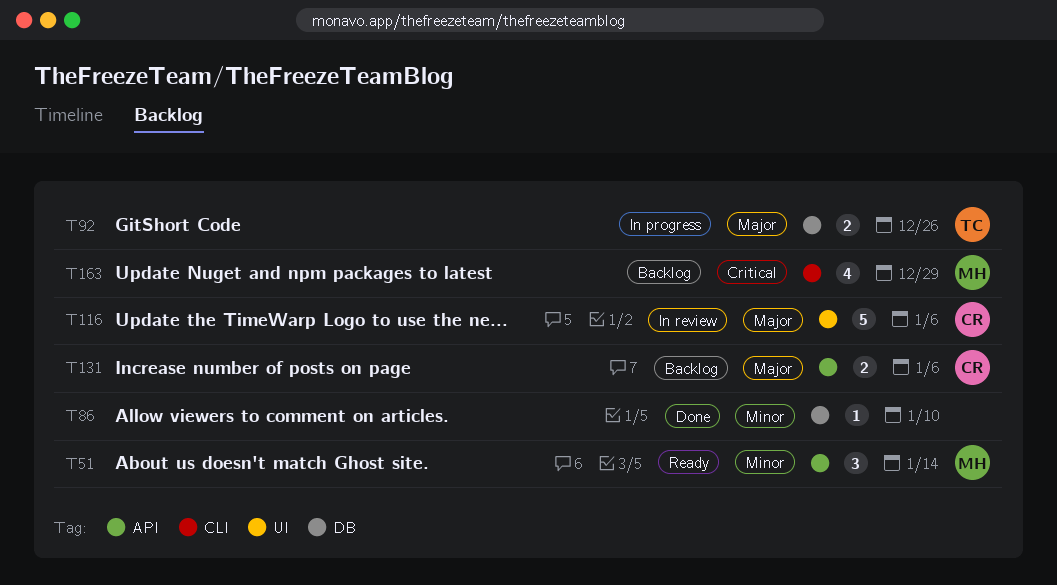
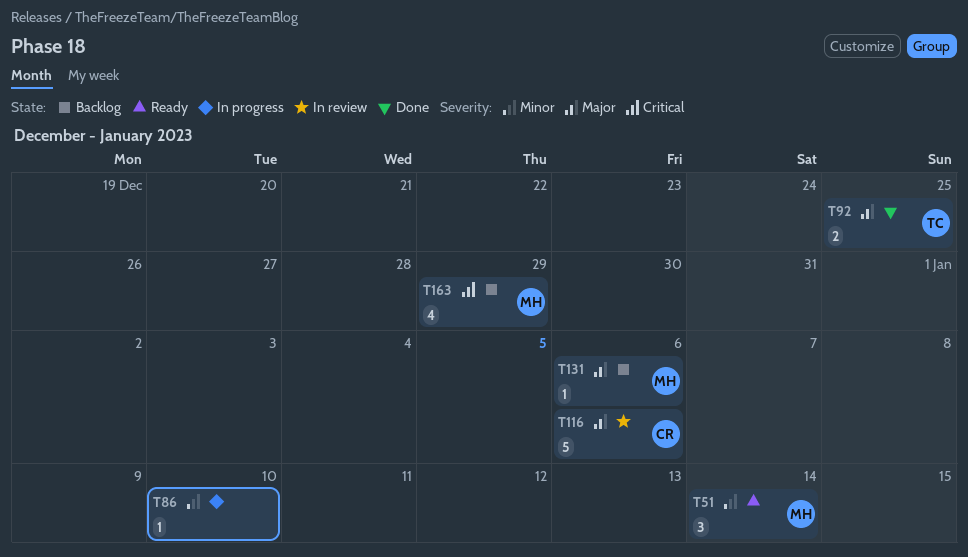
T86, status: Done -> In progress
T92, status: In progress -> Done
T92, due: Dec 26 -> Dec 25
T131, owner: CR -> MH
T131, estimate: 2 -> 1

